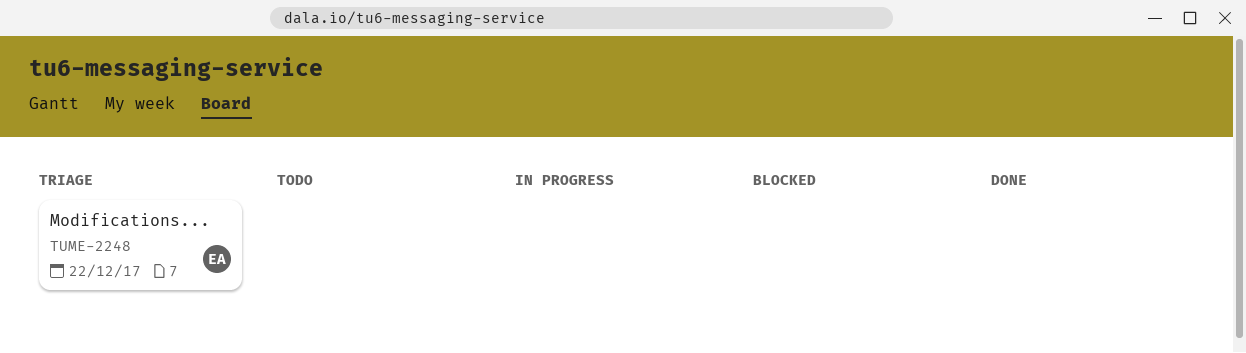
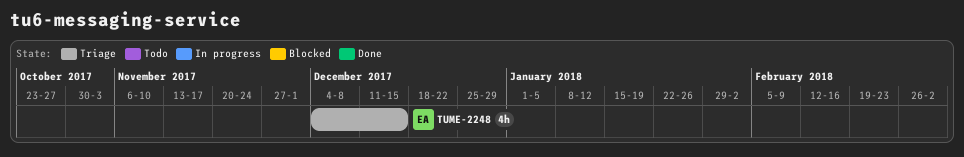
TUME-2248, due: Dec 22 -> Dec 15

